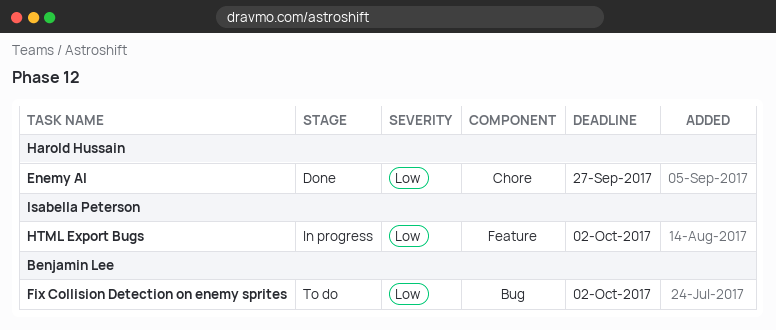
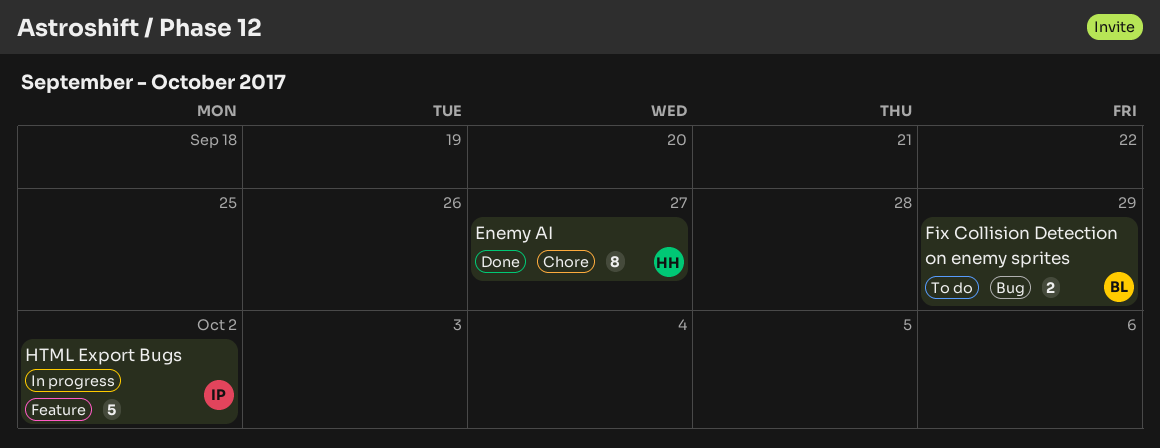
Fix Collision Detection on enemy sprites, due: Oct 2 -> Sep 29

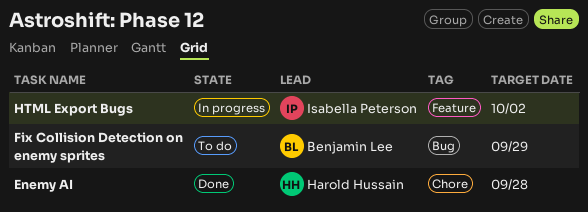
Enemy AI, due: Sep 27 -> Sep 28

